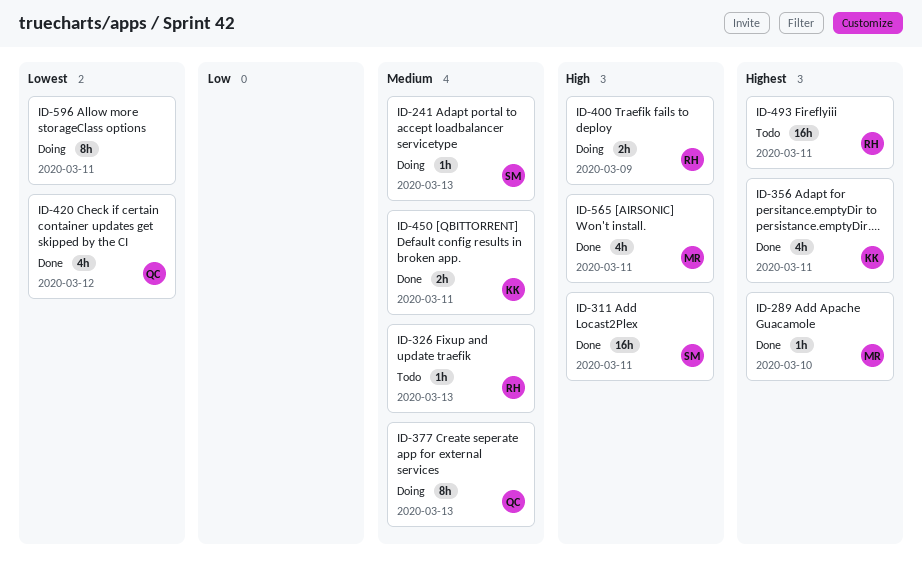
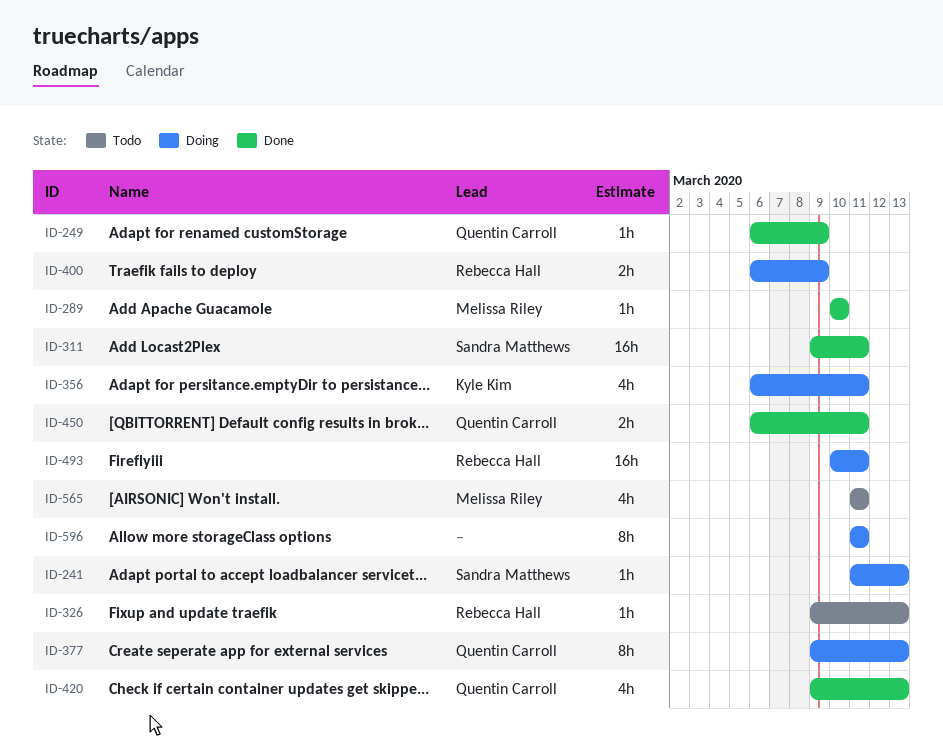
ID-249: none -> present
ID-356, status: Done -> Doing
ID-420, due: Mar 12 -> Mar 13
ID-450, owner: Kyle Kim -> Quentin Carroll
ID-493, status: Todo -> Doing
ID-565, status: Done -> Todo

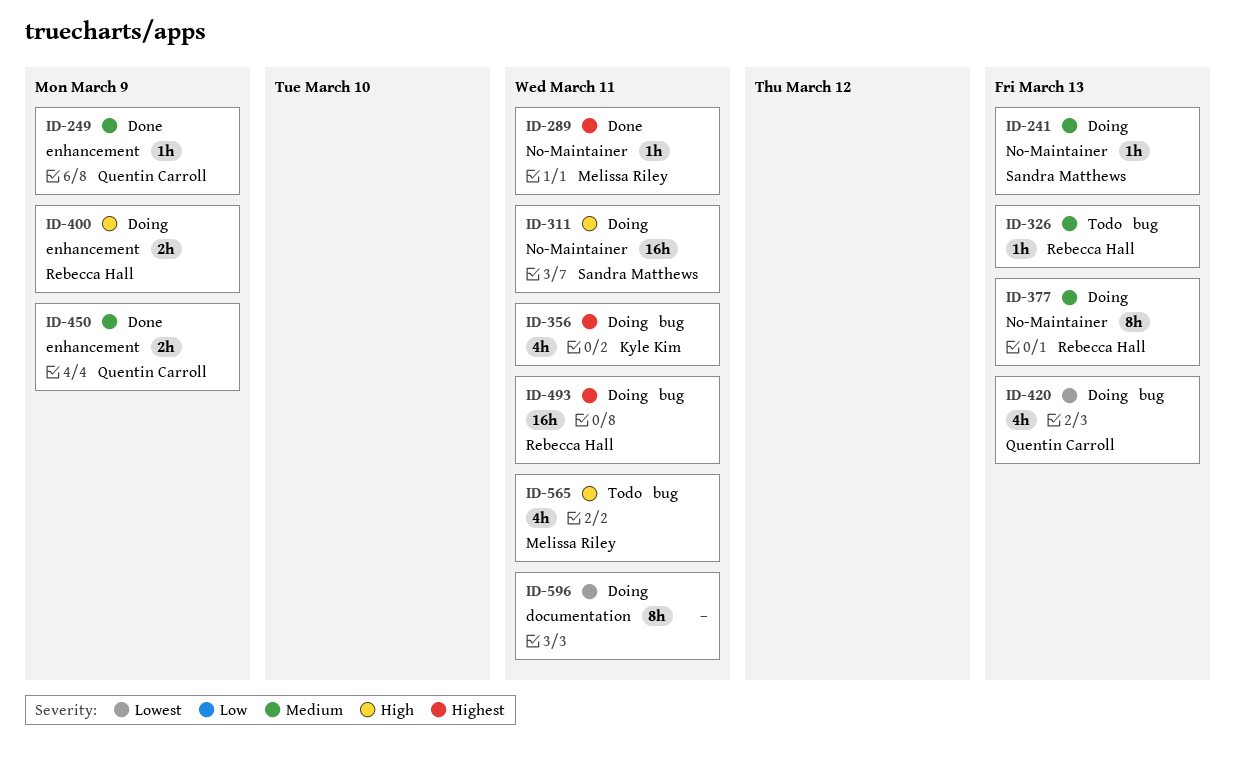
ID-289, due: Mar 10 -> Mar 11
ID-311, status: Done -> Doing
ID-377, owner: Quentin Carroll -> Rebecca Hall
ID-420, status: Done -> Doing
ID-450, due: Mar 11 -> Mar 9

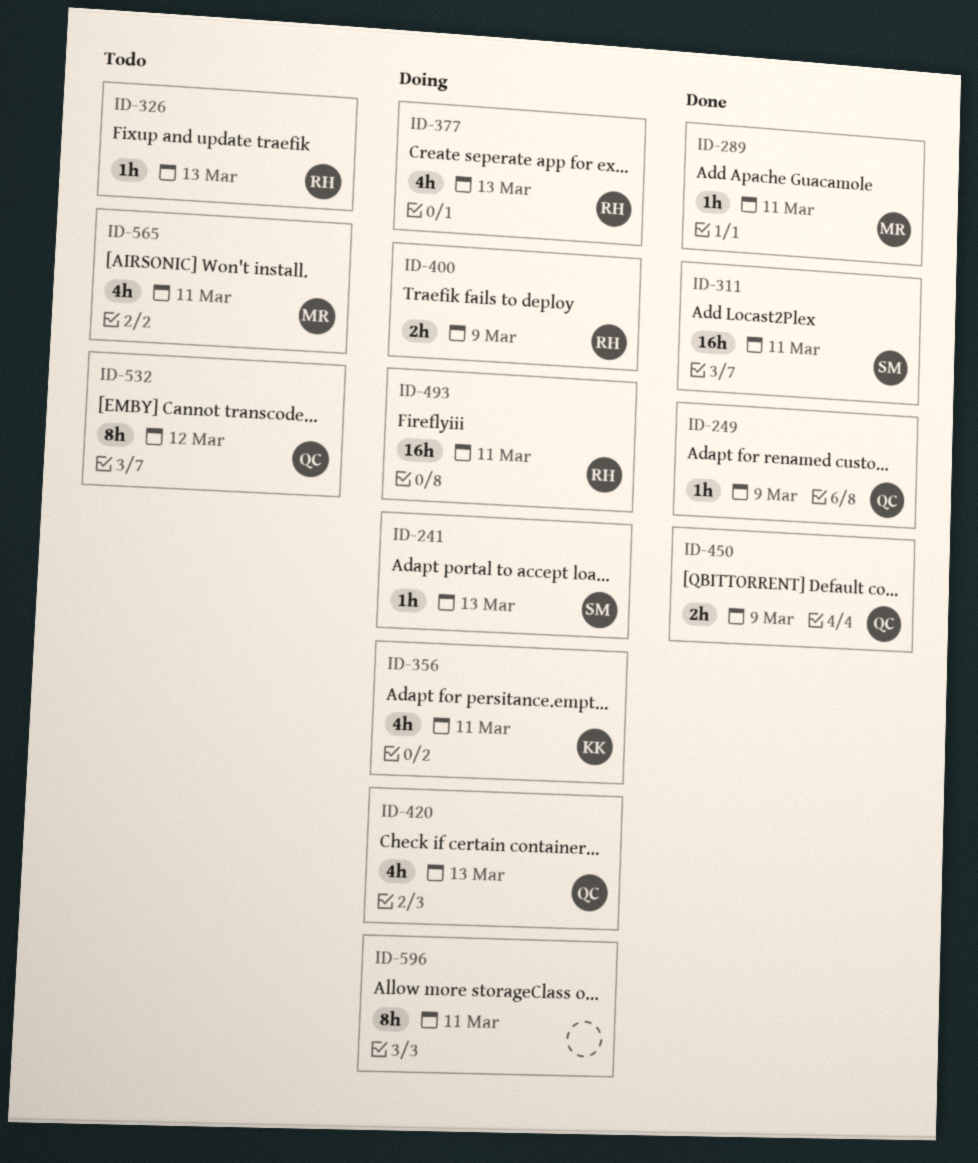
ID-311, status: Doing -> Done
ID-377, estimate: 8h -> 4h
ID-532: none -> present

